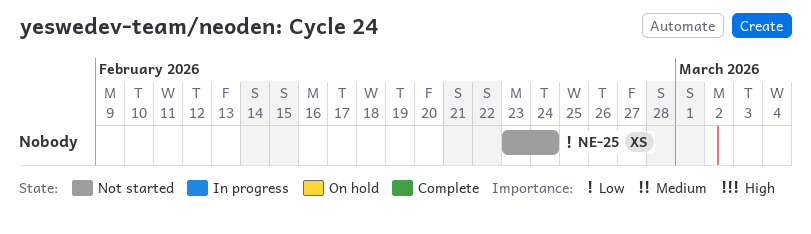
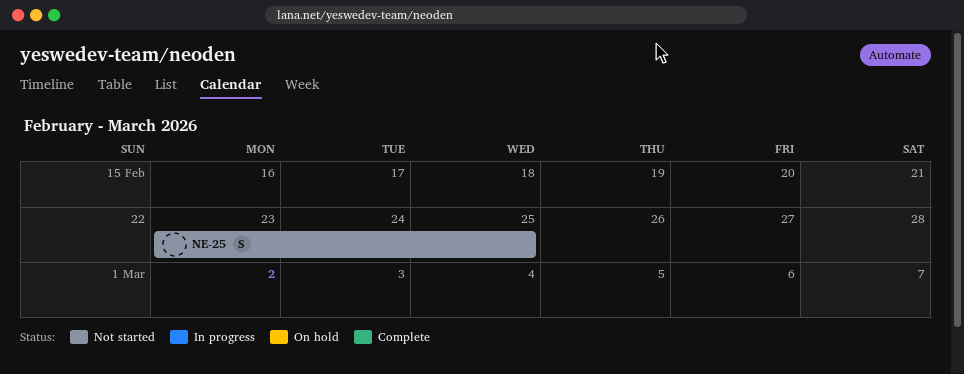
NE-25, estimate: XS -> S
NE-25, due: Feb 24 -> Feb 25

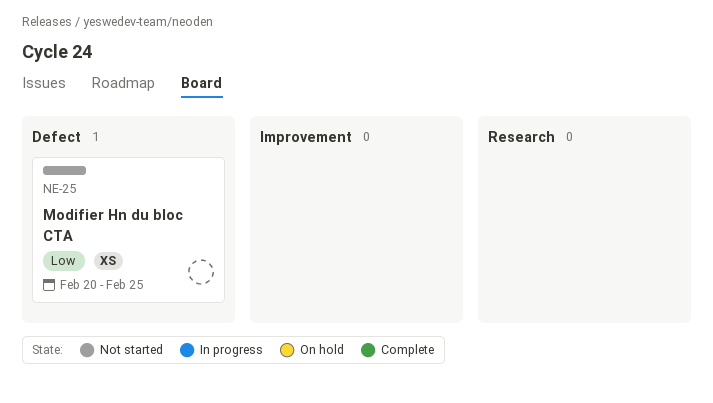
NE-25, estimate: S -> XS
NE-25, start: Feb 23 -> Feb 20

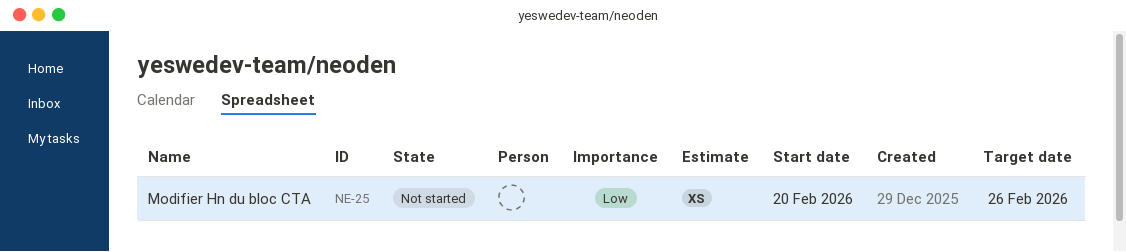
NE-25, due: Feb 25 -> Feb 26

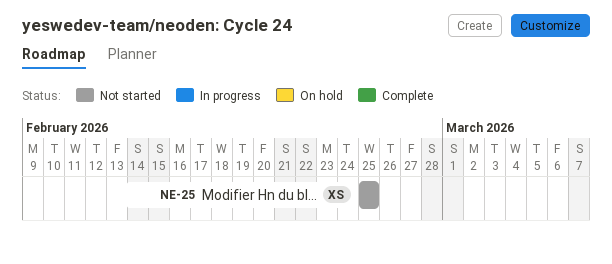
NE-25, start: Feb 20 -> Feb 25
NE-25, due: Feb 26 -> Feb 25

